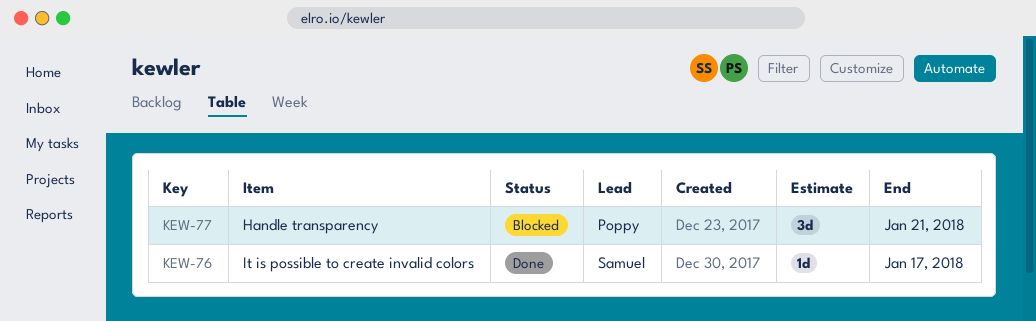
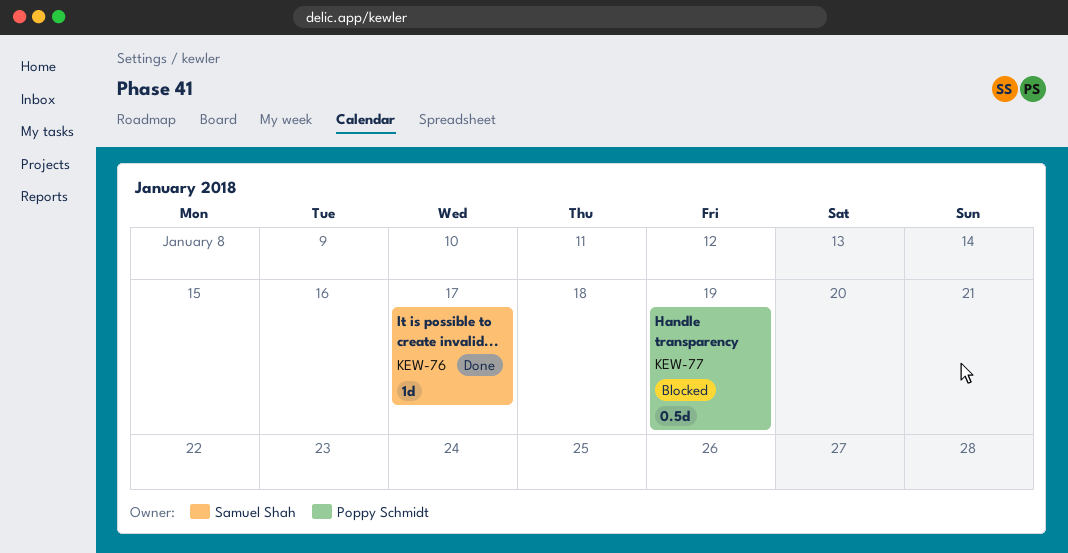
KEW-77, estimate: 3d -> 0.5d
KEW-77, due: Jan 21 -> Jan 19

